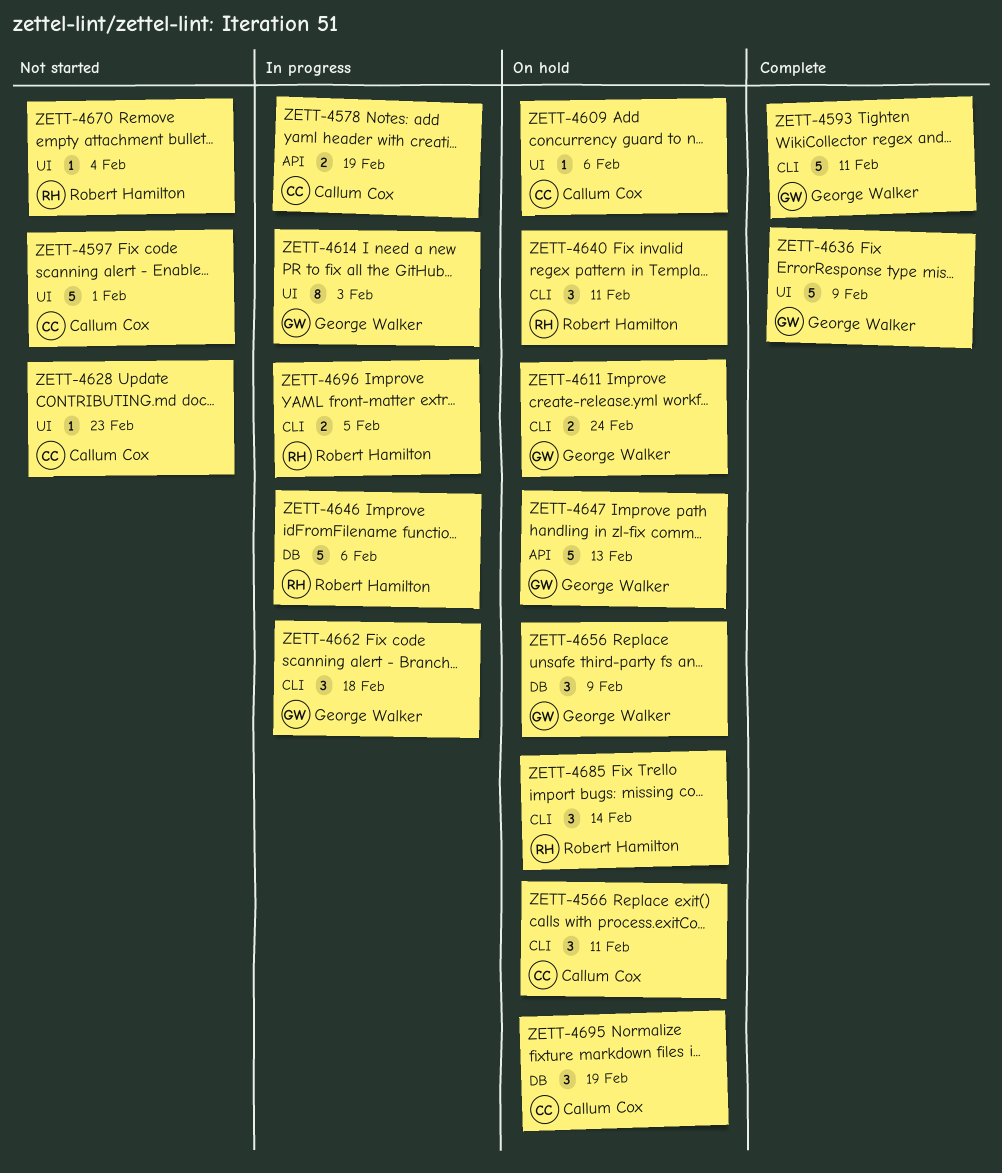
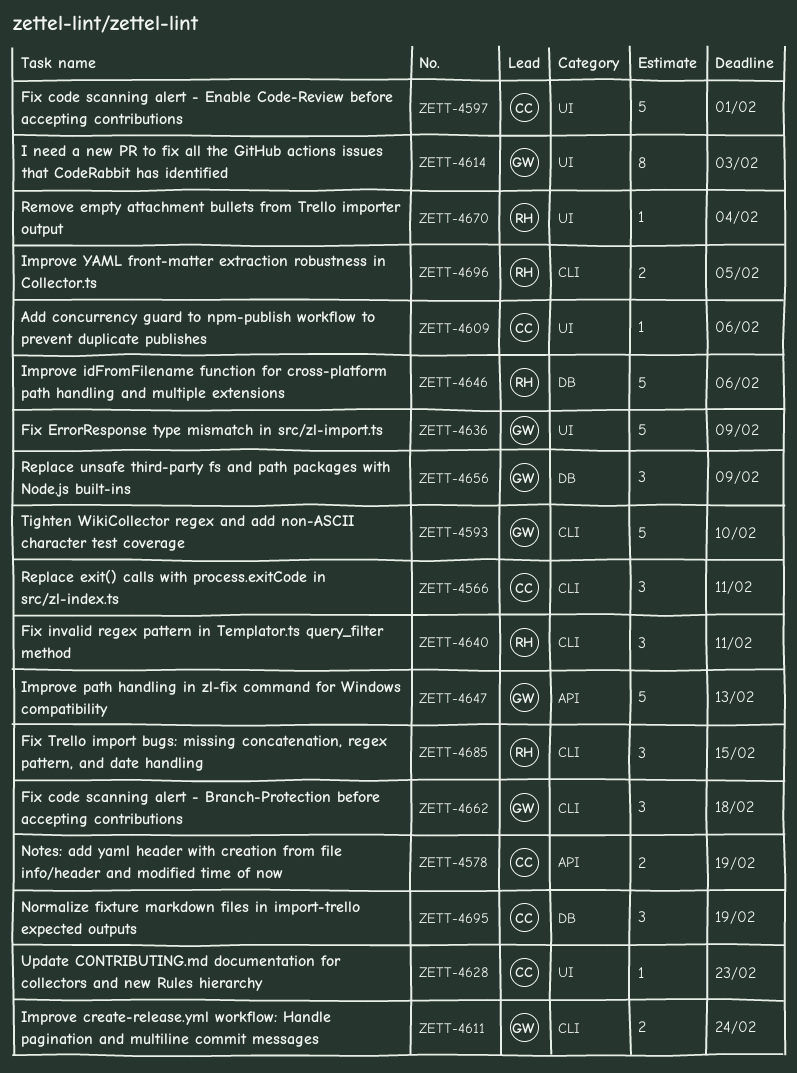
ZETT-4593, due: Feb 11 -> Feb 10
ZETT-4685, due: Feb 14 -> Feb 15

